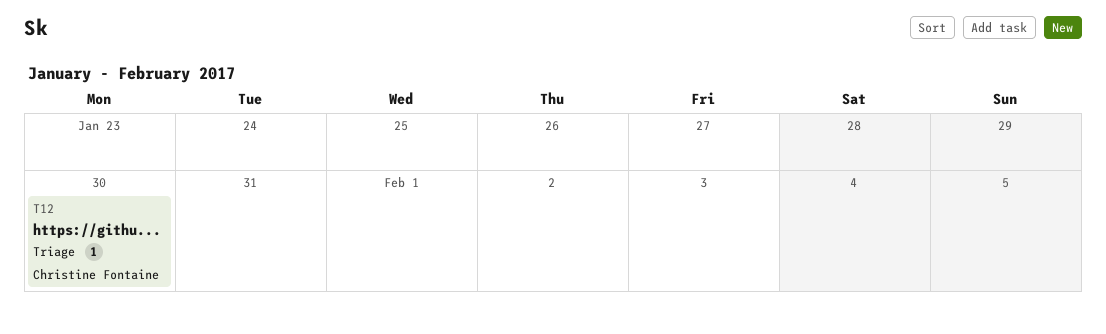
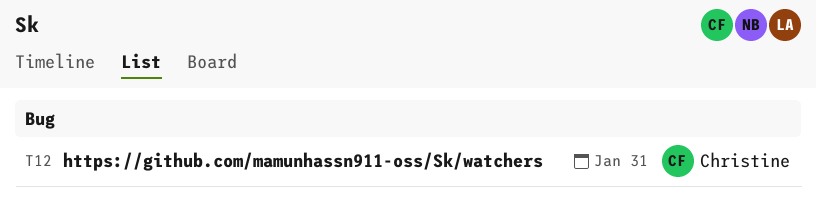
T12, due: Jan 30 -> Jan 31

